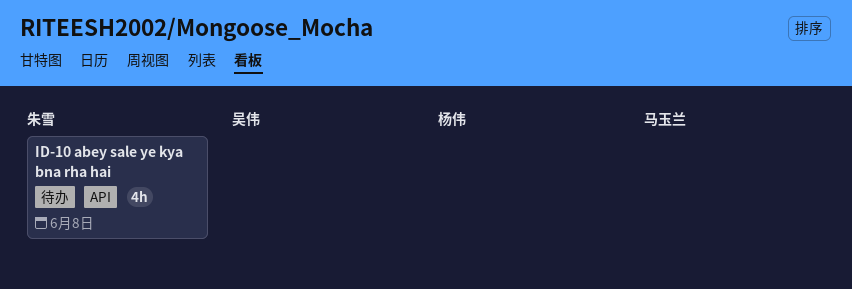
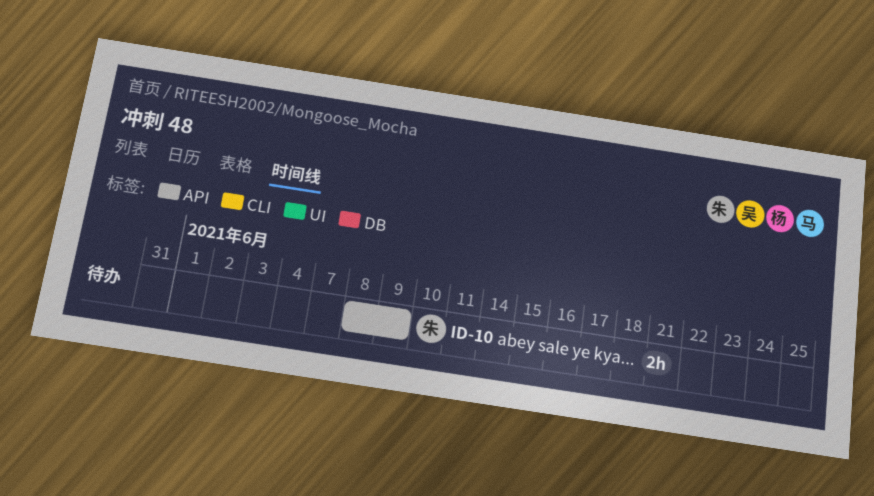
ID-10, estimate: 4h -> 2h
ID-10, due: Jun 8 -> Jun 9

